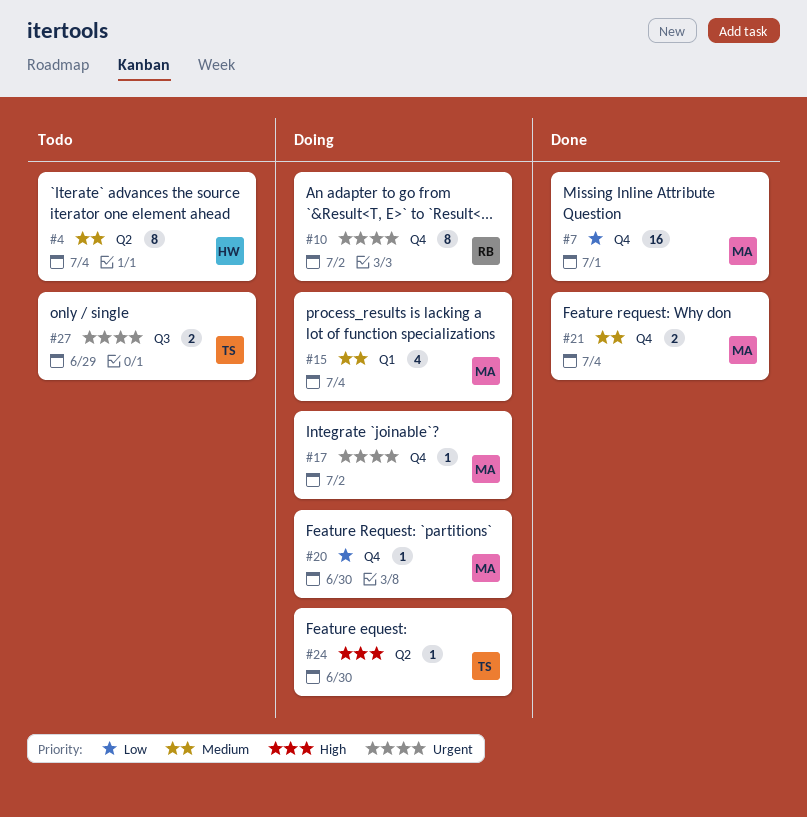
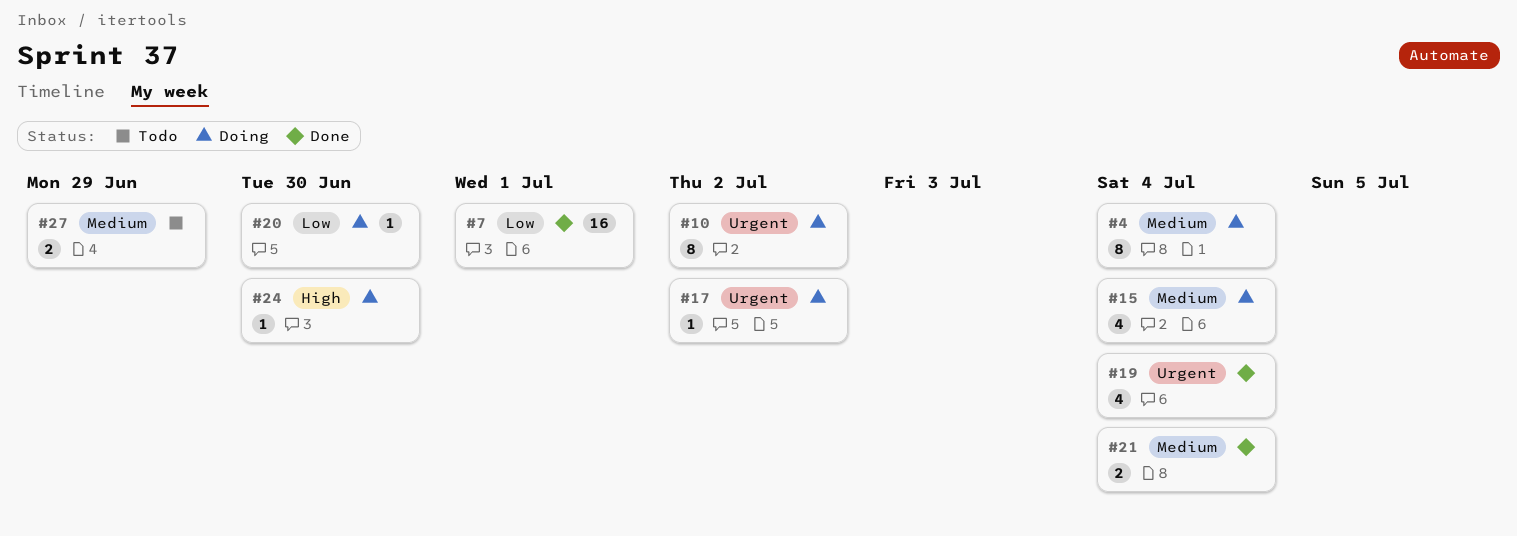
#4, status: Todo -> Doing
#19: none -> present
#27, priority: Urgent -> Medium

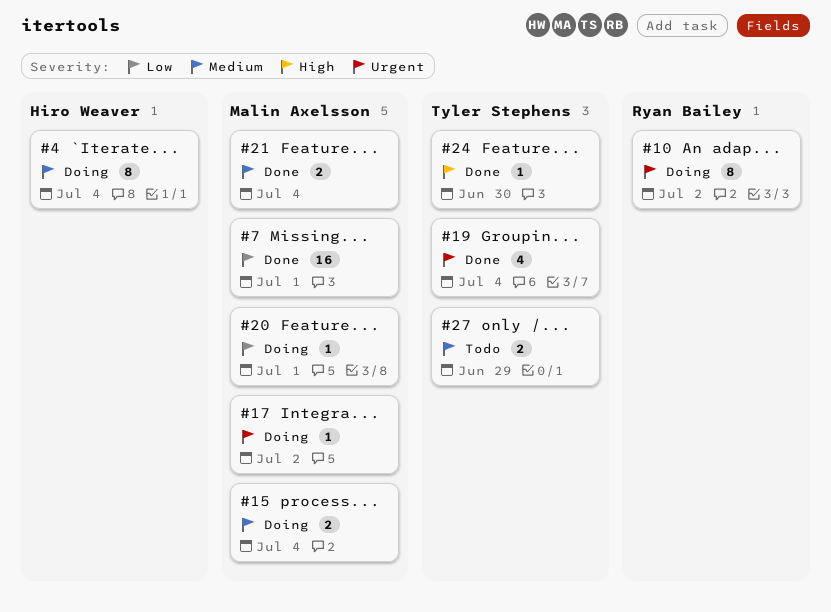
#15, estimate: 4 -> 2
#20, due: Jun 30 -> Jul 1
#24, status: Doing -> Done

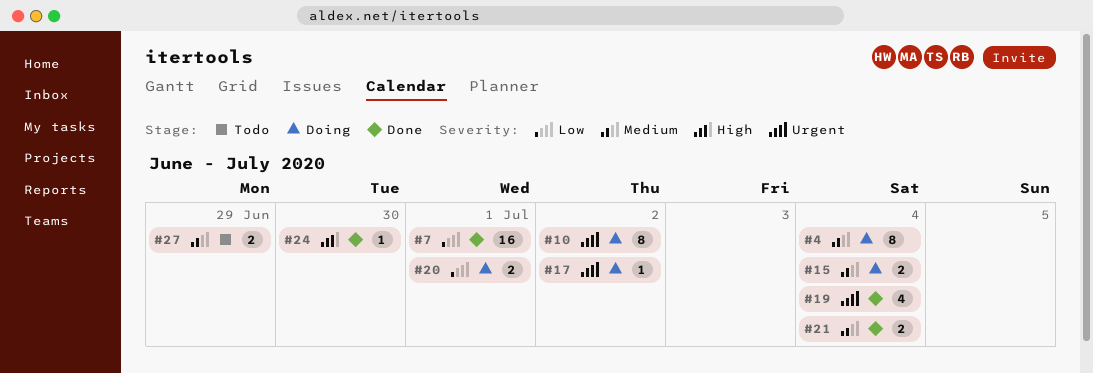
#20, estimate: 1 -> 2

